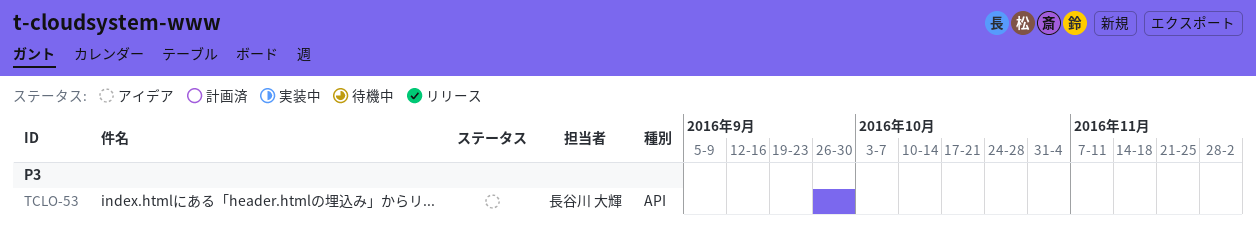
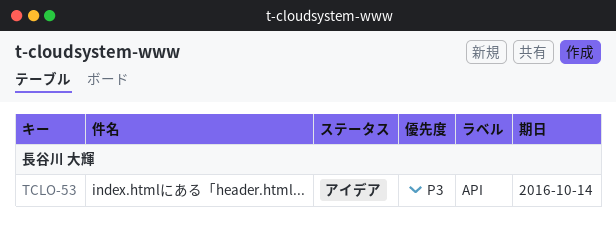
TCLO-53, due: Sep 30 -> Oct 14

